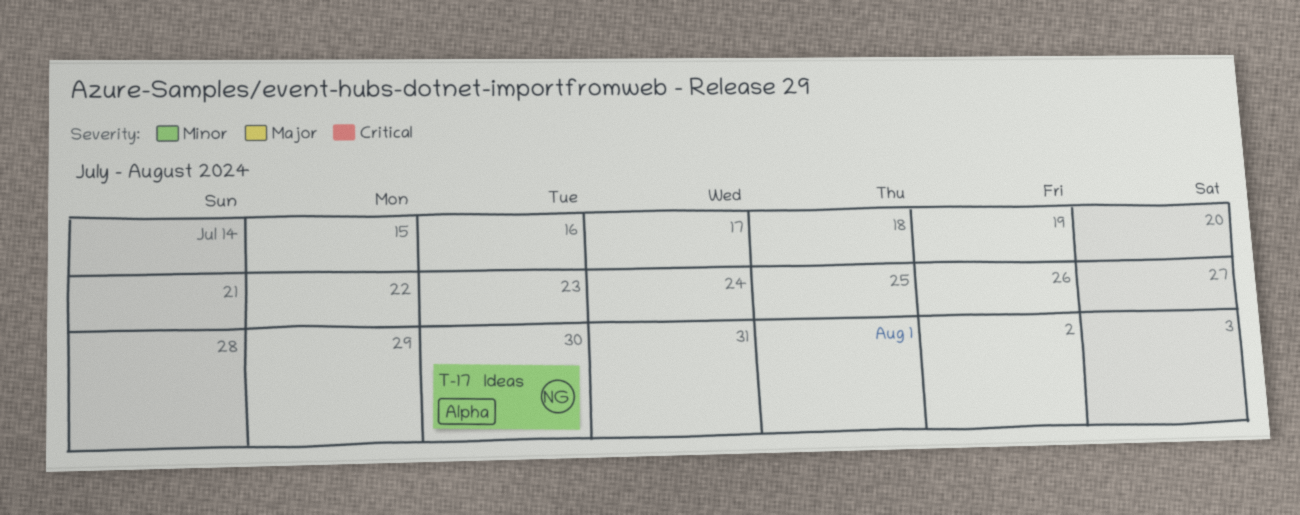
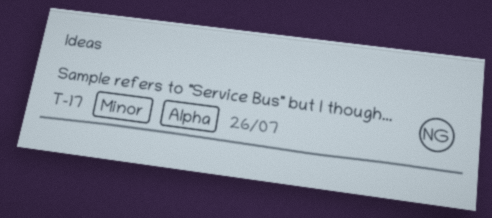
T-17, due: Jul 30 -> Jul 26

